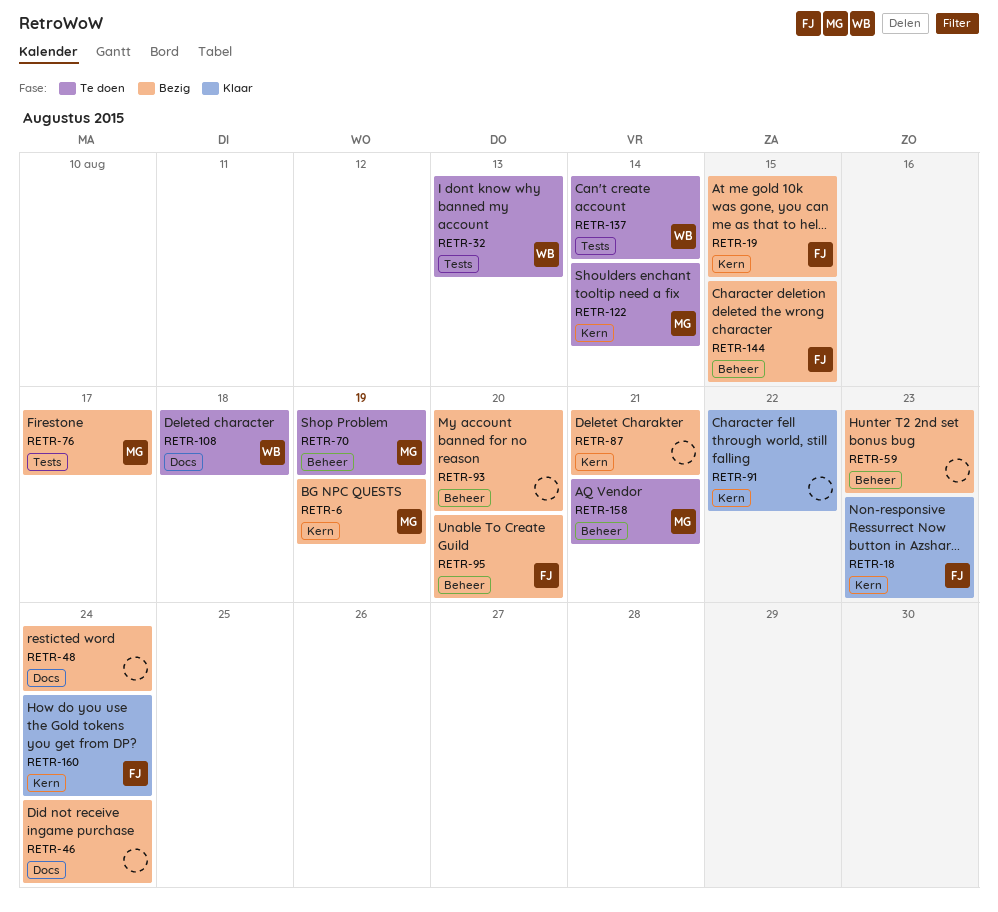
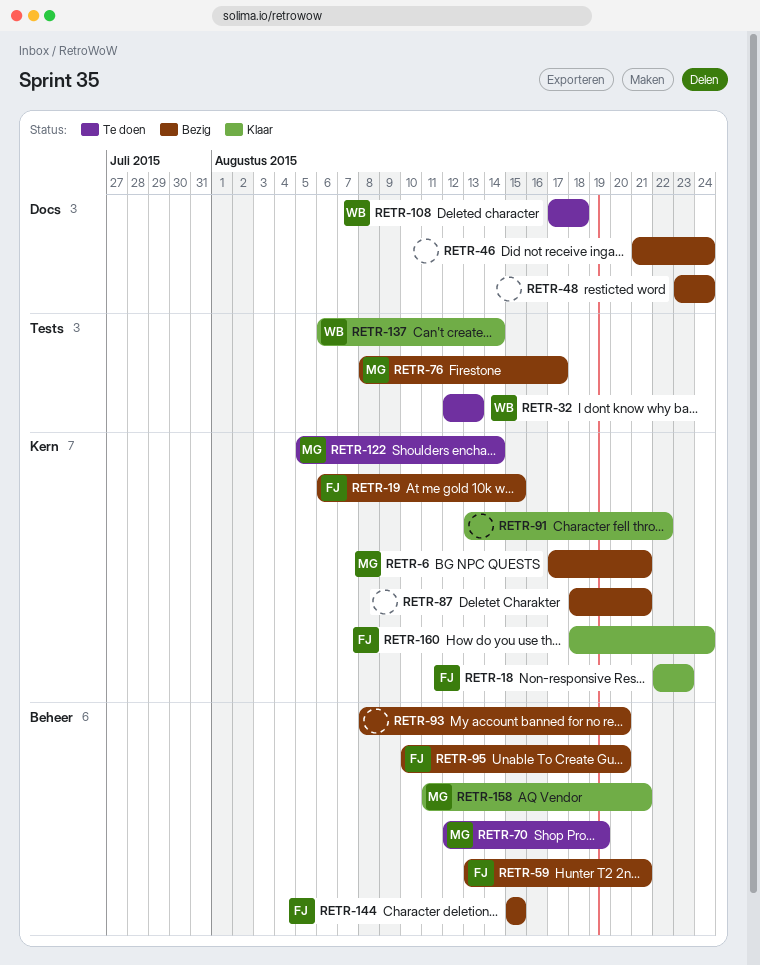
RETR-6, due: Aug 19 -> Aug 21
RETR-59, owner: none -> FJ
RETR-59, due: Aug 23 -> Aug 21
RETR-137, status: Te doen -> Klaar
RETR-158, status: Te doen -> Klaar

